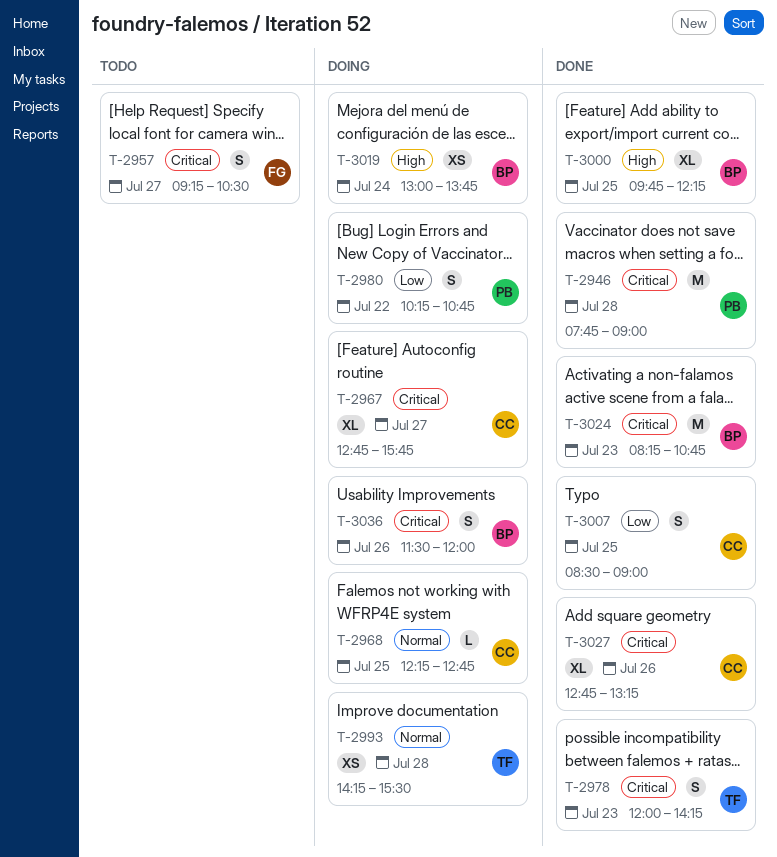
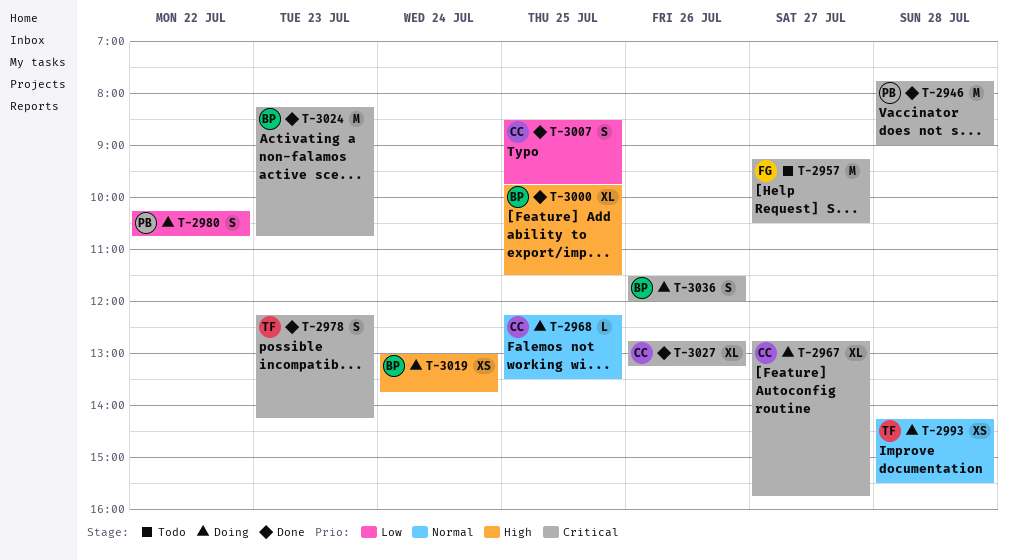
T-2957, estimate: S -> M
T-2968, ends: 12:45 -> 13:30
T-2978, begins: 12:00 -> 12:15
T-3000, ends: 12:15 -> 11:30
T-3007, ends: 09:00 -> 09:45

